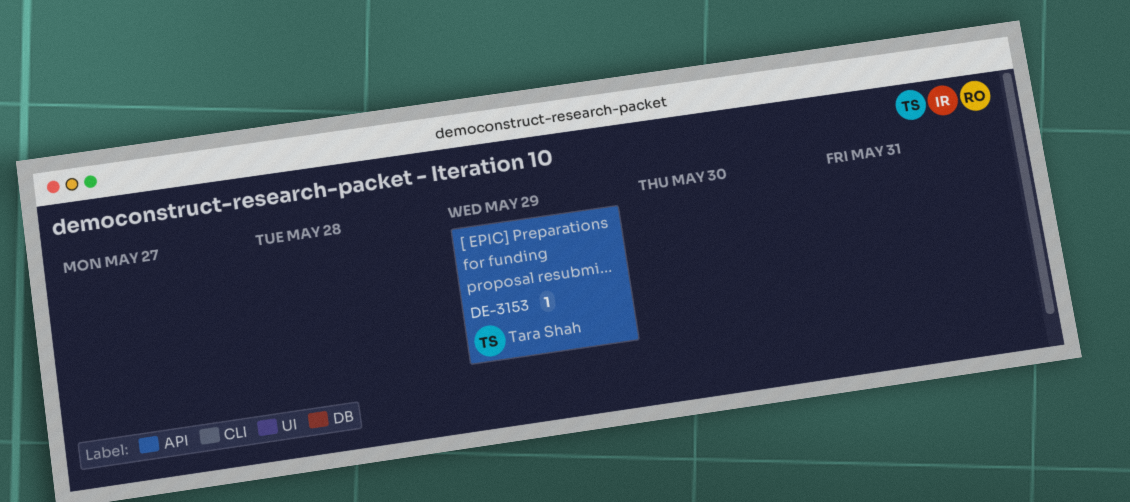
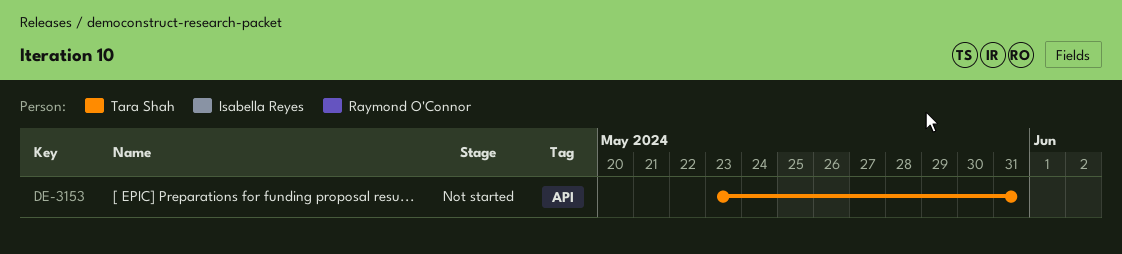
DE-3153, due: May 29 -> May 31

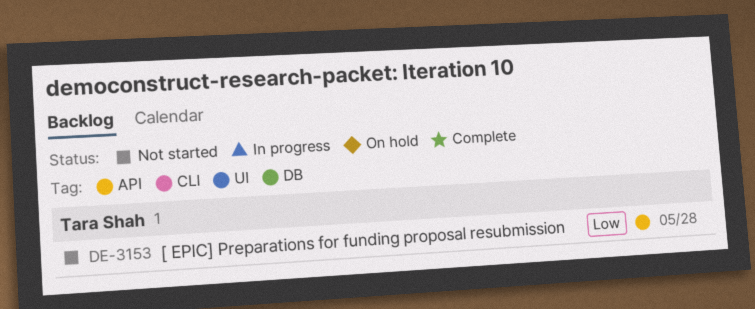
DE-3153, due: May 31 -> May 28

